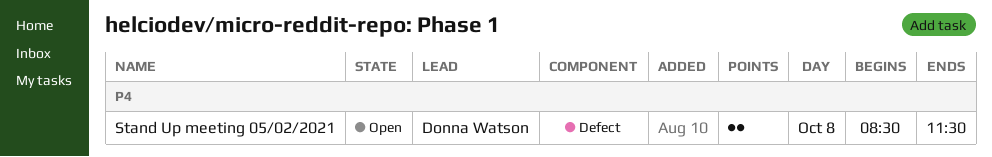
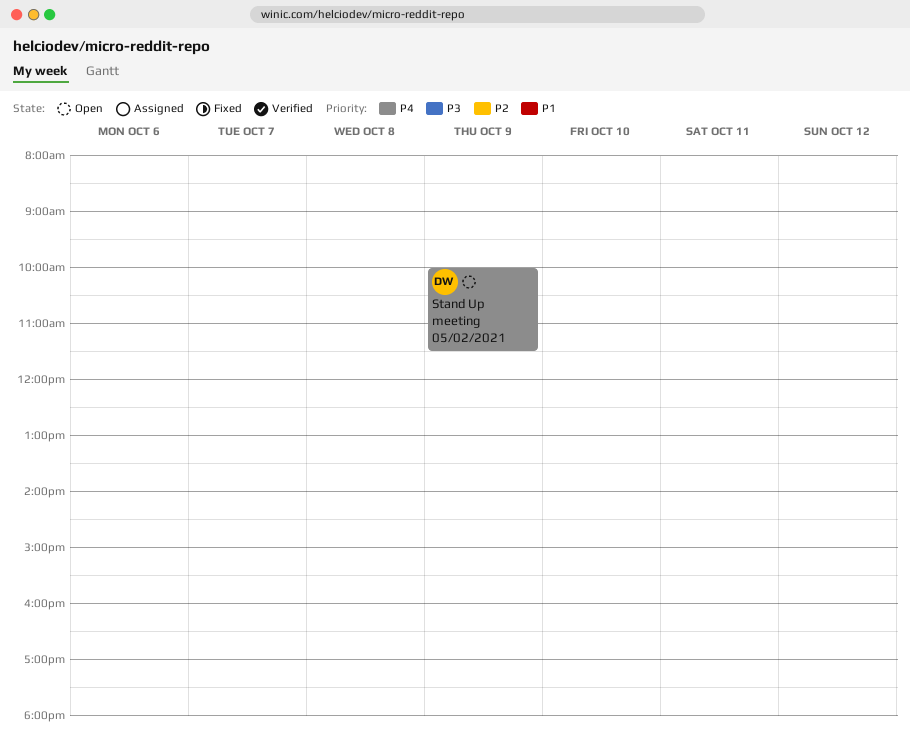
Stand Up meeting 05/02/2021, day: Oct 8 -> Oct 9
Stand Up meeting 05/02/2021, begins: 08:30 -> 10:00

